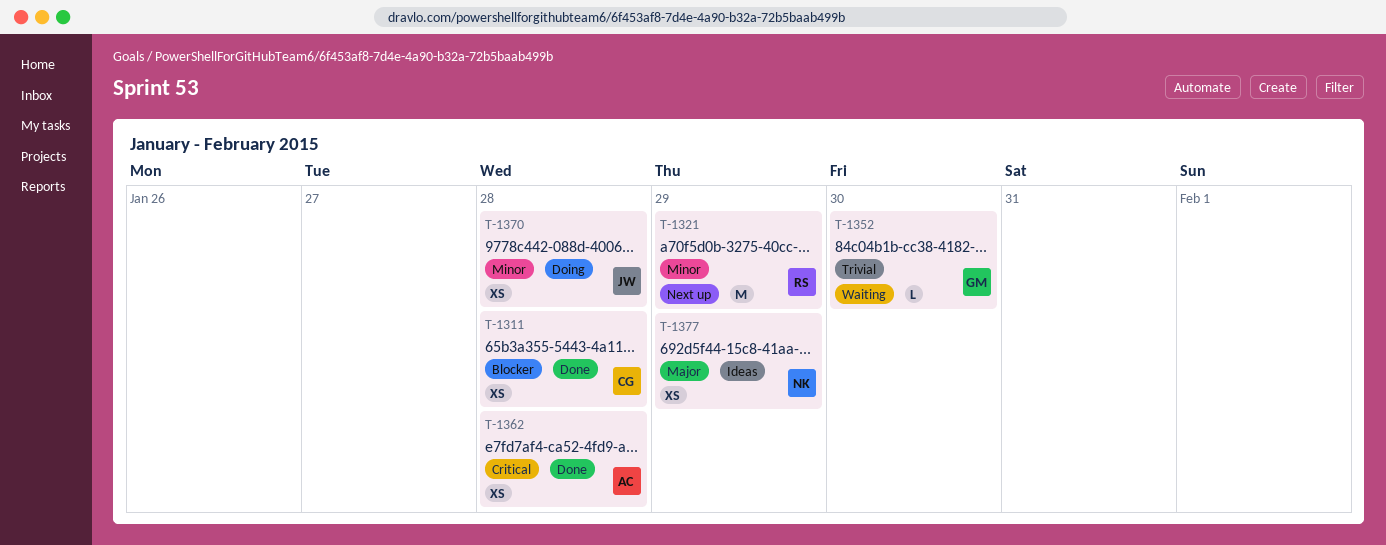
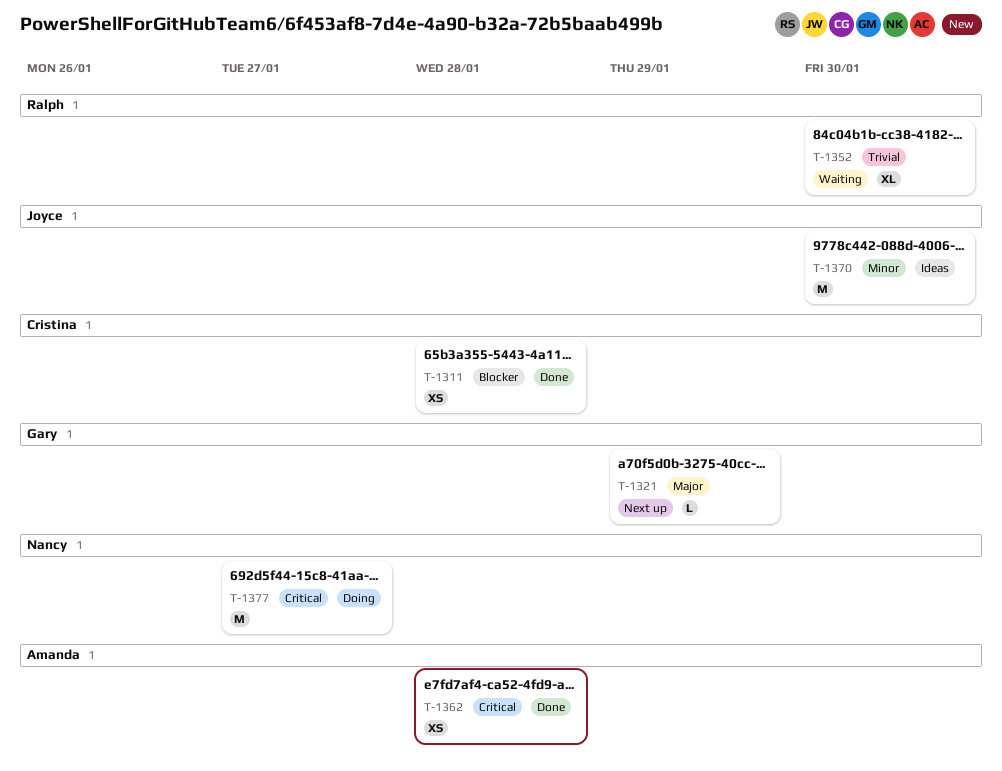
T-1321, owner: Ralph -> Gary
T-1321, priority: Minor -> Major
T-1321, estimate: M -> L
T-1352, owner: Gary -> Ralph
T-1352, estimate: L -> XL
T-1370, status: Doing -> Ideas
T-1370, estimate: XS -> M
T-1370, due: Jan 28 -> Jan 30
T-1377, status: Ideas -> Doing
T-1377, priority: Major -> Critical
T-1377, estimate: XS -> M
T-1377, due: Jan 29 -> Jan 27

